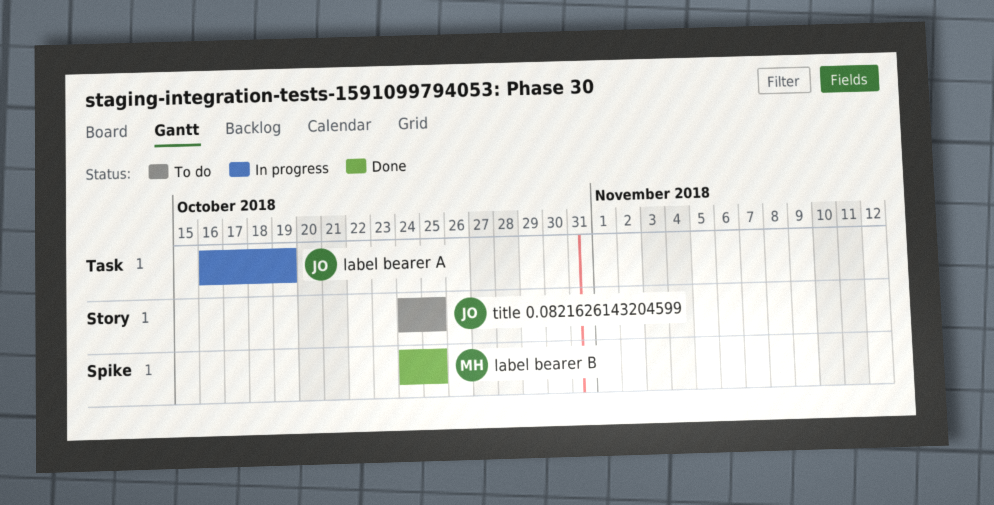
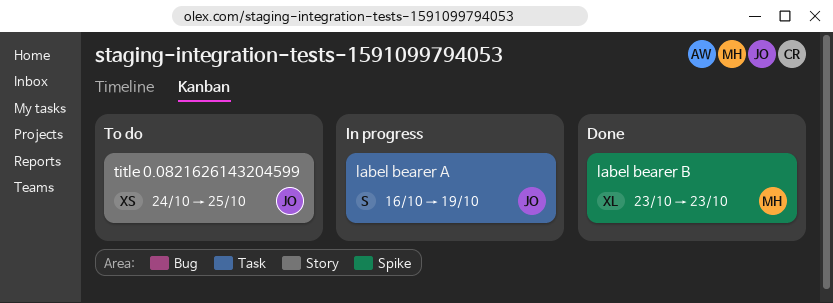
label bearer B, start: Oct 24 -> Oct 23
label bearer B, due: Oct 25 -> Oct 23

